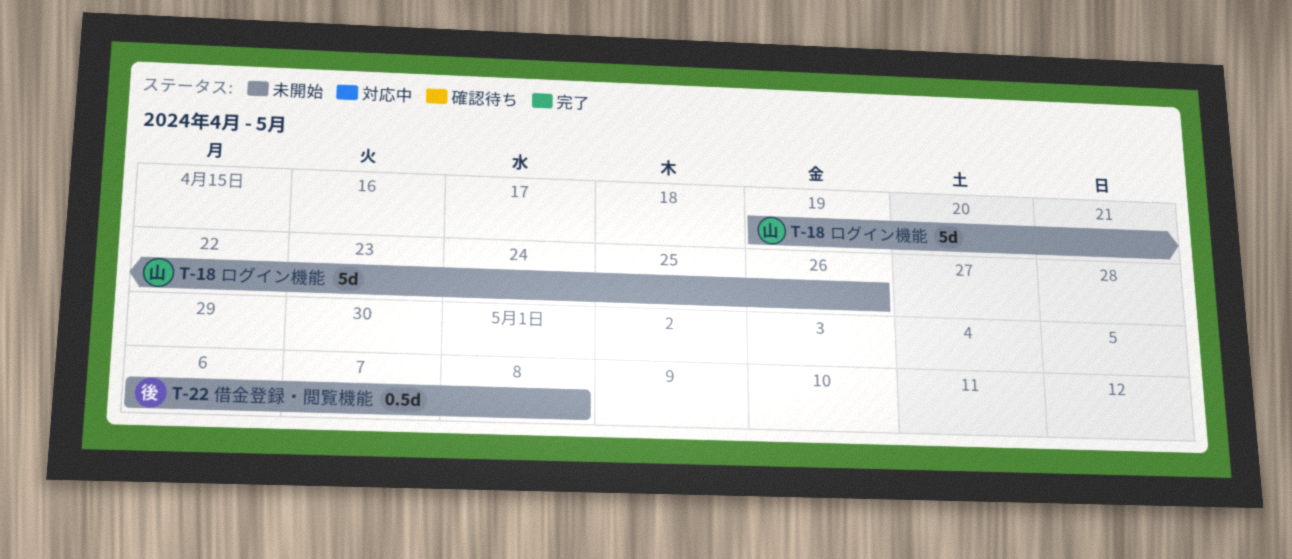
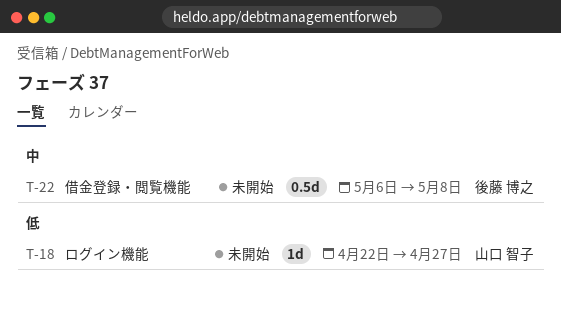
T-18, estimate: 5d -> 1d
T-18, start: Apr 19 -> Apr 22
T-18, due: Apr 26 -> Apr 27

